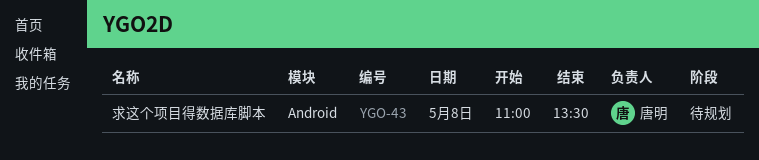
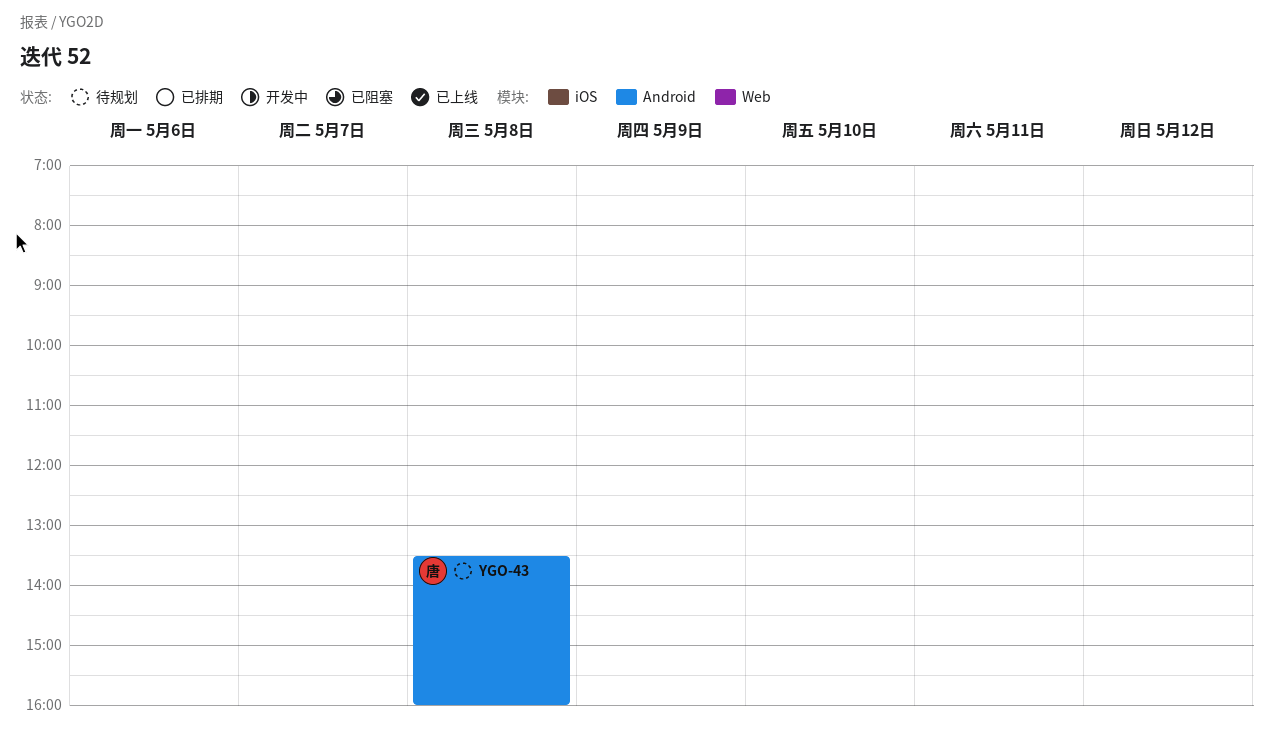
YGO-43, begins: 11:00 -> 13:30
YGO-43, ends: 13:30 -> 16:00

